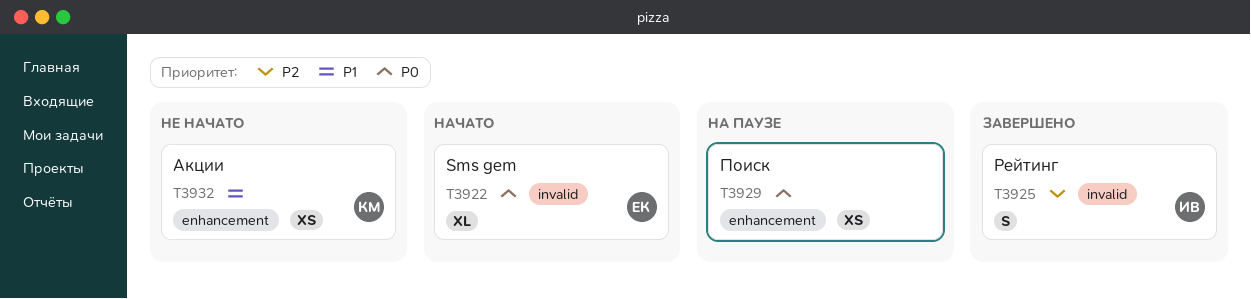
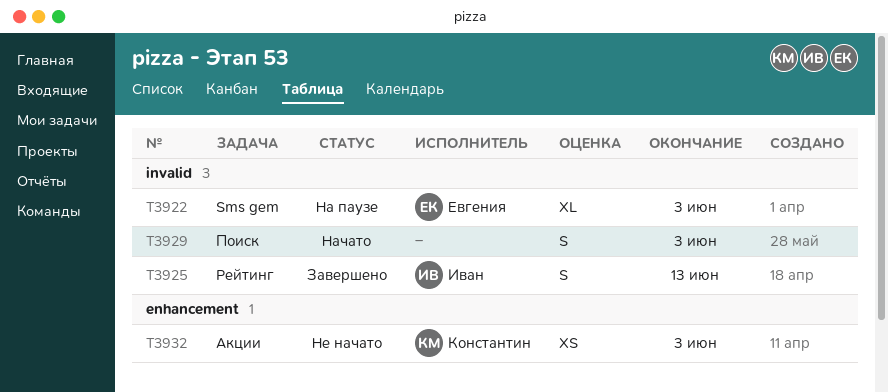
T3922, status: Начато -> На паузе
T3929, status: На паузе -> Начато
T3929, label: enhancement -> invalid
T3929, estimate: XS -> S

